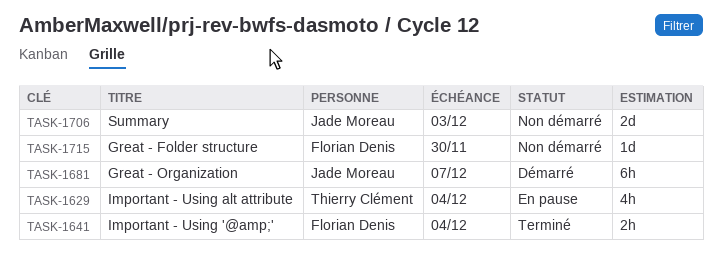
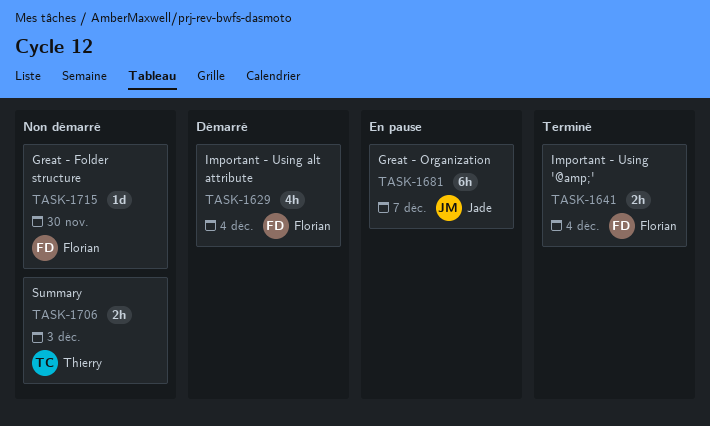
TASK-1629, status: En pause -> Démarré
TASK-1629, owner: Thierry Clément -> Florian Denis
TASK-1681, status: Démarré -> En pause
TASK-1706, owner: Jade Moreau -> Thierry Clément
TASK-1706, estimate: 2d -> 2h

